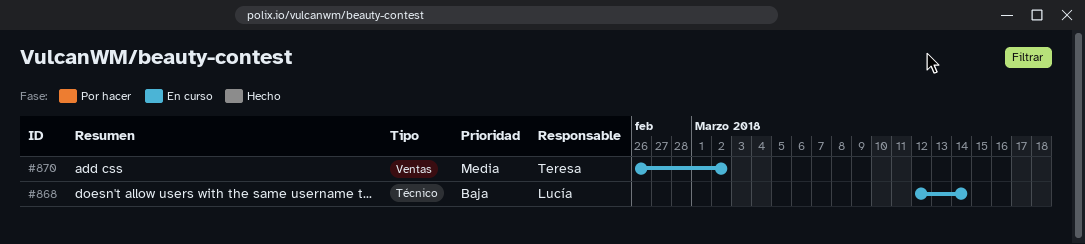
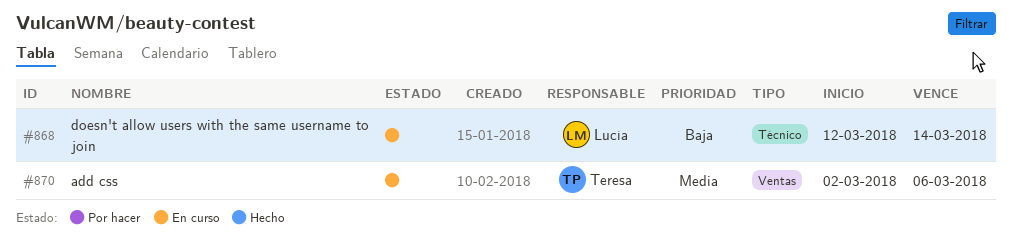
#870, start: Feb 26 -> Mar 2
#870, due: Mar 2 -> Mar 6

